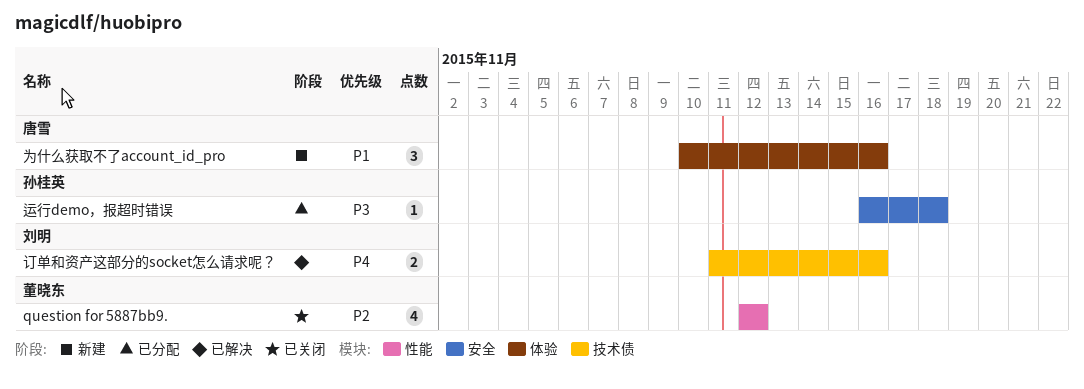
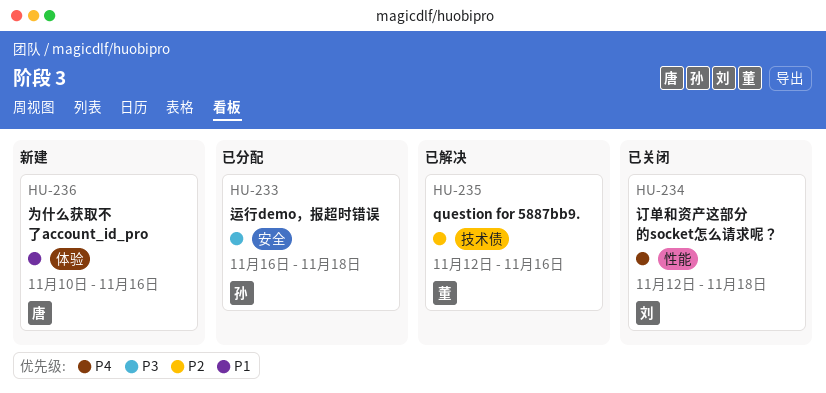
question for 5887bb9., status: 已关闭 -> 已解决
question for 5887bb9., label: 性能 -> 技术债
question for 5887bb9., due: Nov 12 -> Nov 16
订单和资产这部分的socket怎么请求呢？, status: 已解决 -> 已关闭
订单和资产这部分的socket怎么请求呢？, label: 技术债 -> 性能
订单和资产这部分的socket怎么请求呢？, start: Nov 11 -> Nov 12
订单和资产这部分的socket怎么请求呢？, due: Nov 16 -> Nov 18

